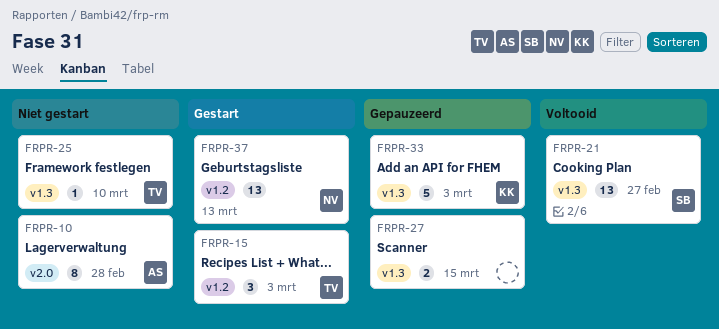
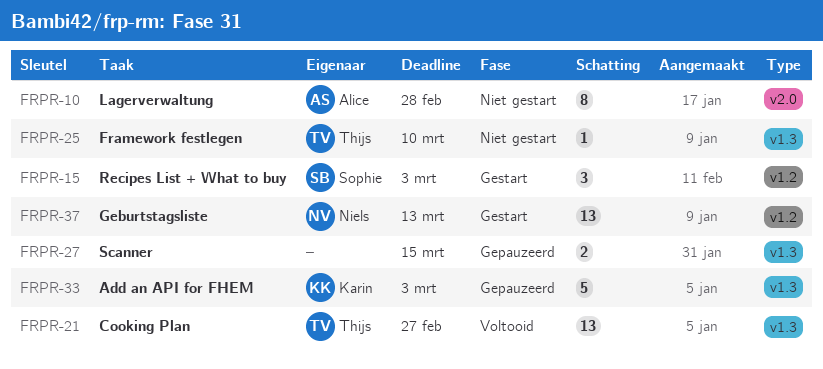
FRPR-15, owner: Thijs -> Sophie
FRPR-21, owner: Sophie -> Thijs

